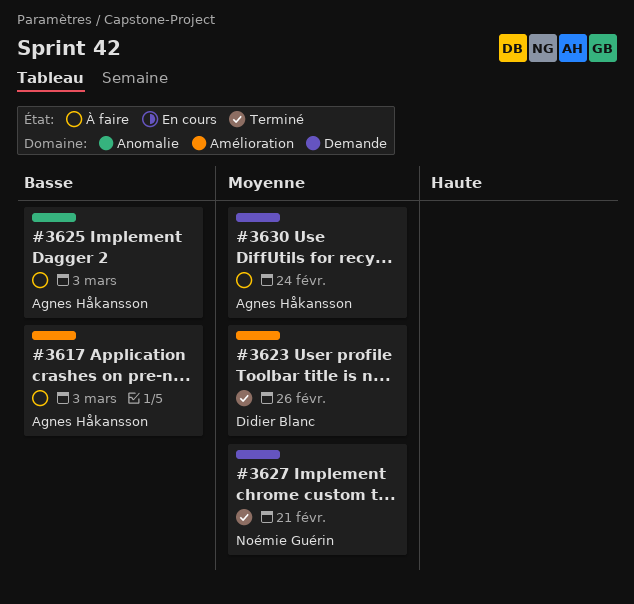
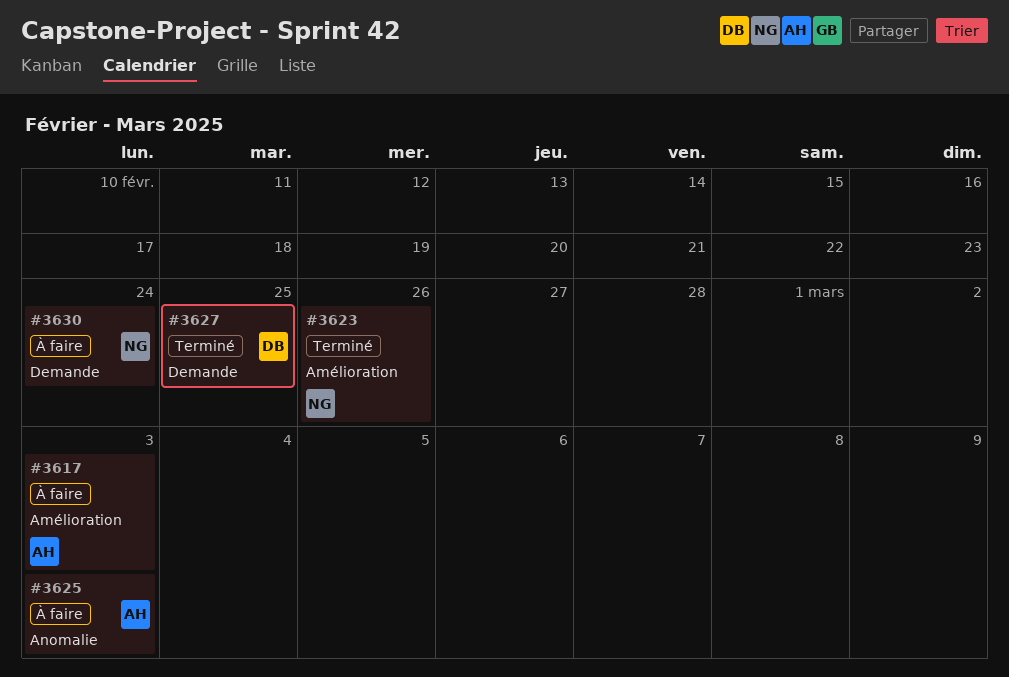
#3623, owner: Didier Blanc -> Noémie Guérin
#3627, owner: Noémie Guérin -> Didier Blanc
#3627, due: Feb 21 -> Feb 25
#3630, owner: Agnes Håkansson -> Noémie Guérin

